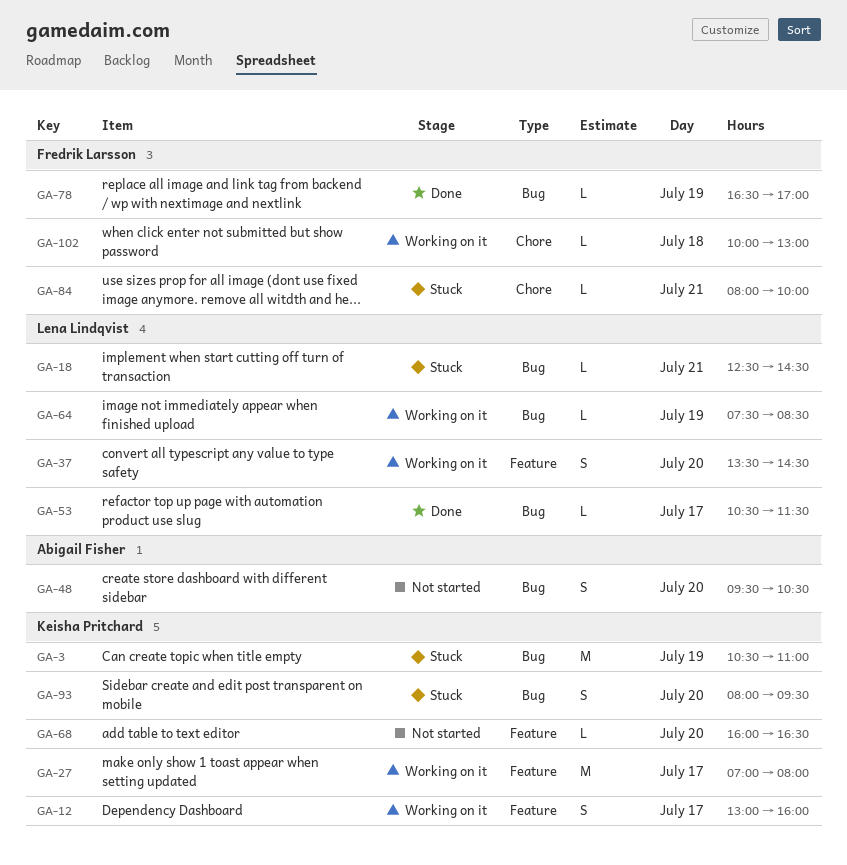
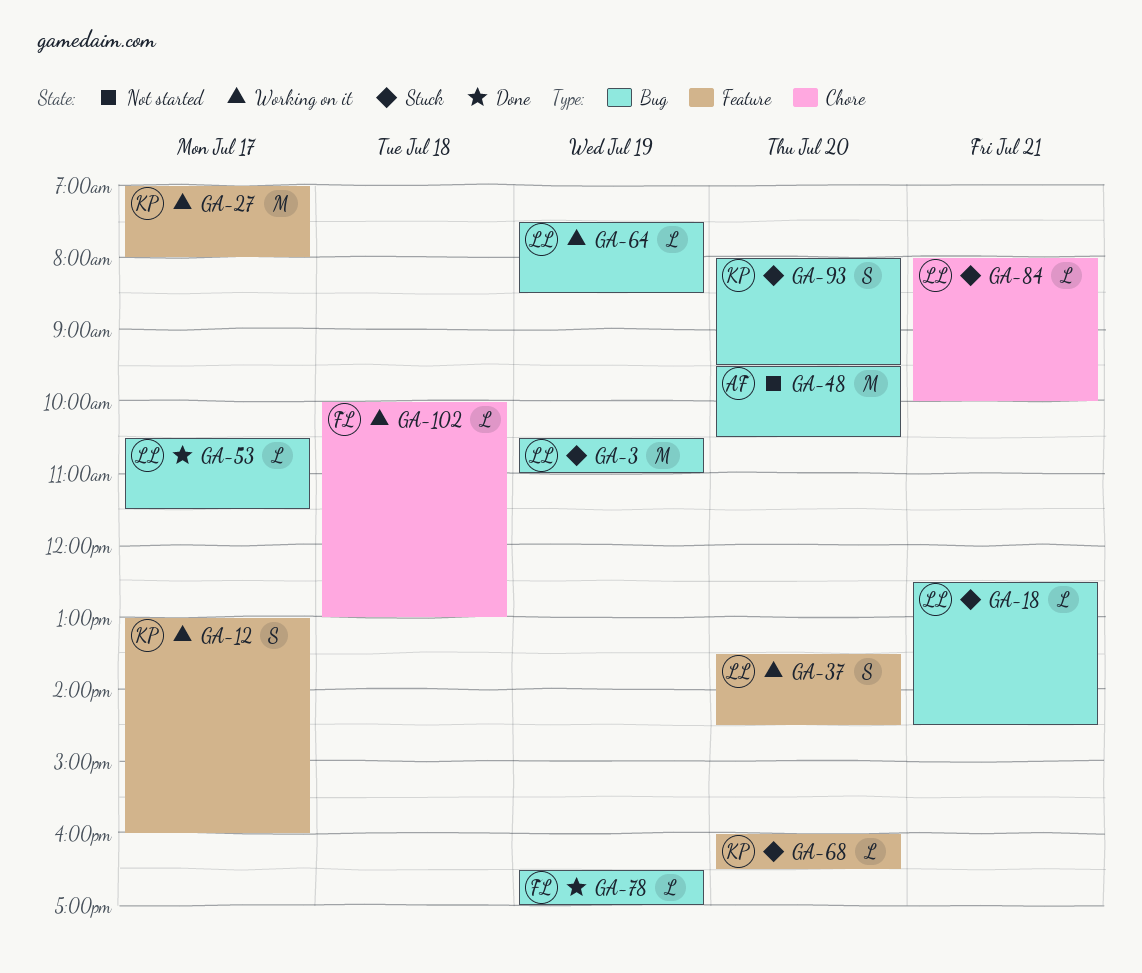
GA-3, owner: Keisha Pritchard -> Lena Lindqvist
GA-48, estimate: S -> M
GA-68, status: Not started -> Stuck
GA-84, owner: Fredrik Larsson -> Lena Lindqvist

